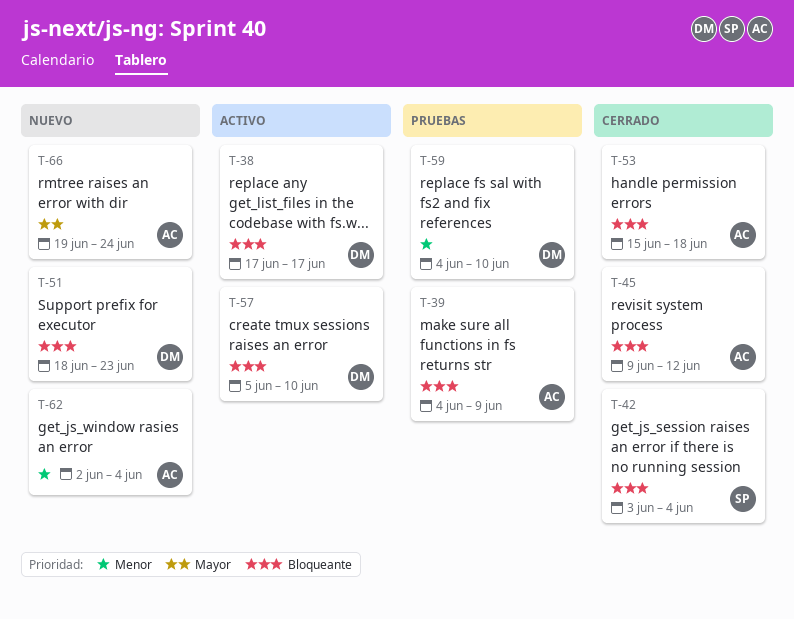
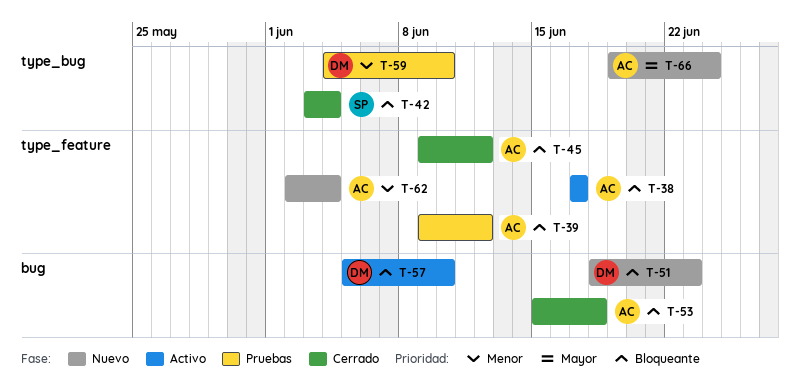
T-38, owner: DM -> AC
T-39, start: Jun 4 -> Jun 9
T-39, due: Jun 9 -> Jun 12

